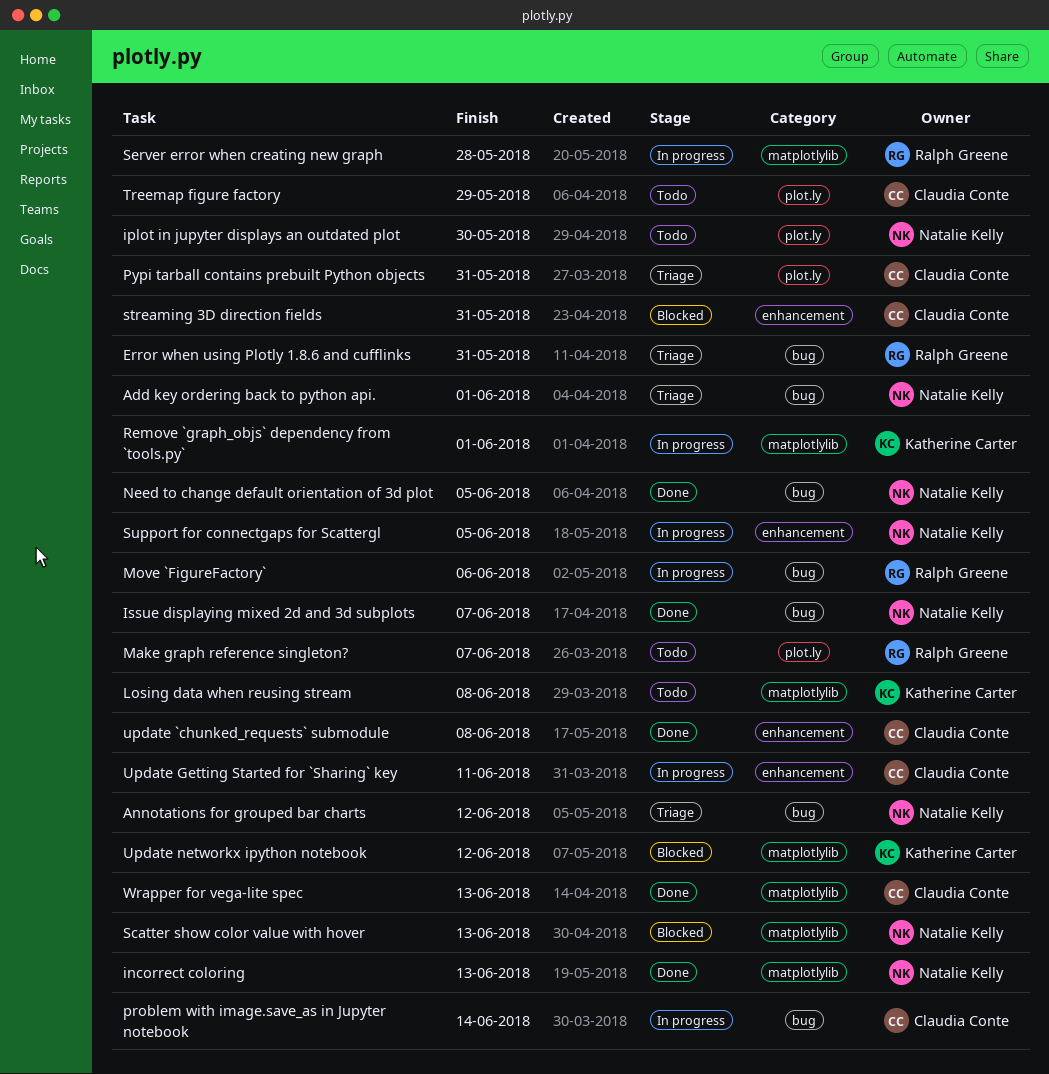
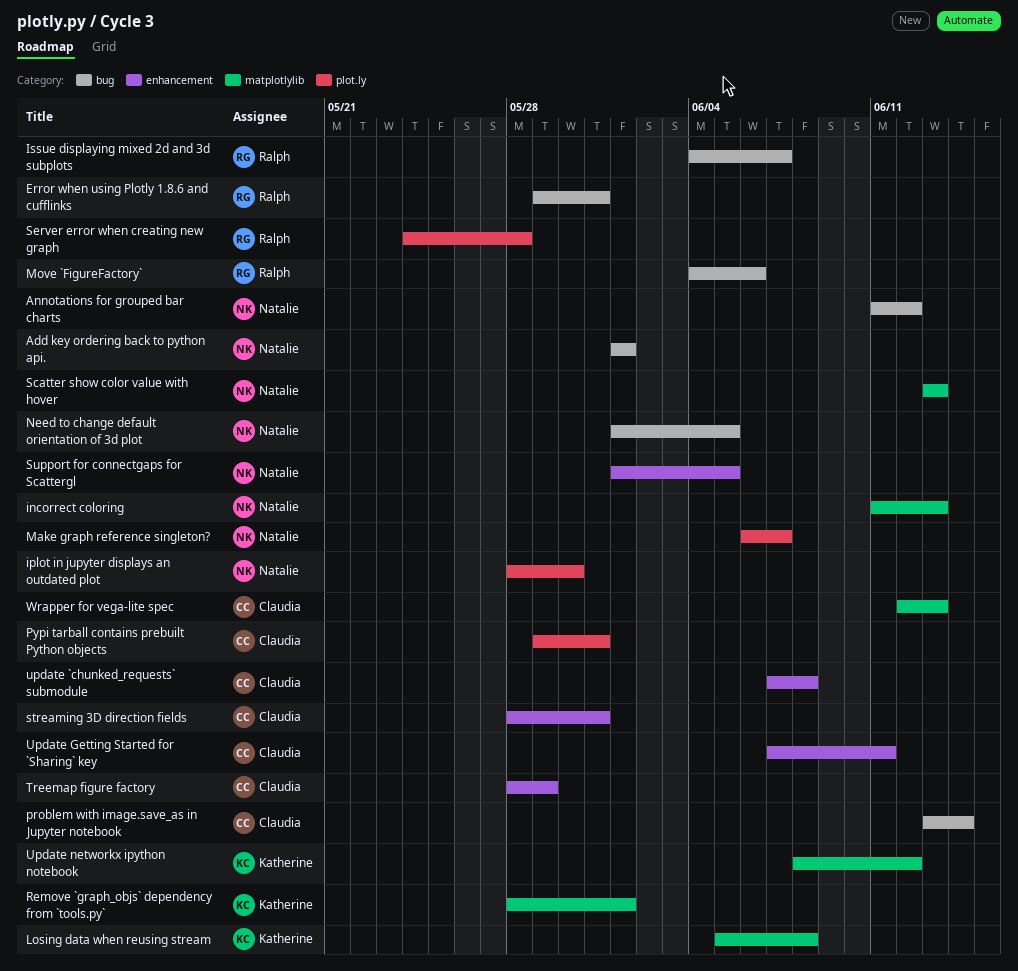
Issue displaying mixed 2d and 3d subplots, owner: Natalie Kelly -> Ralph Greene
Make graph reference singleton?, owner: Ralph Greene -> Natalie Kelly
Server error when creating new graph, label: matplotlylib -> plot.ly
Treemap figure factory, label: plot.ly -> enhancement

